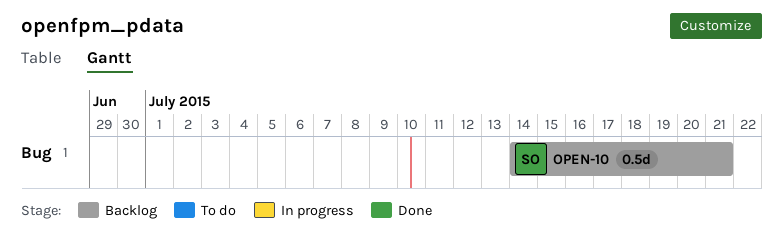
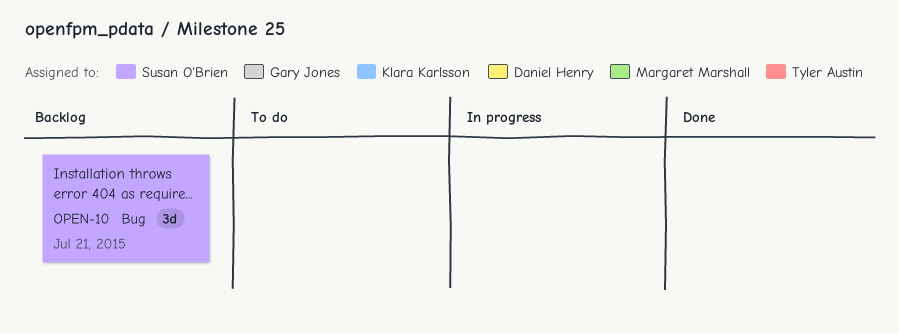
OPEN-10, estimate: 0.5d -> 3d

